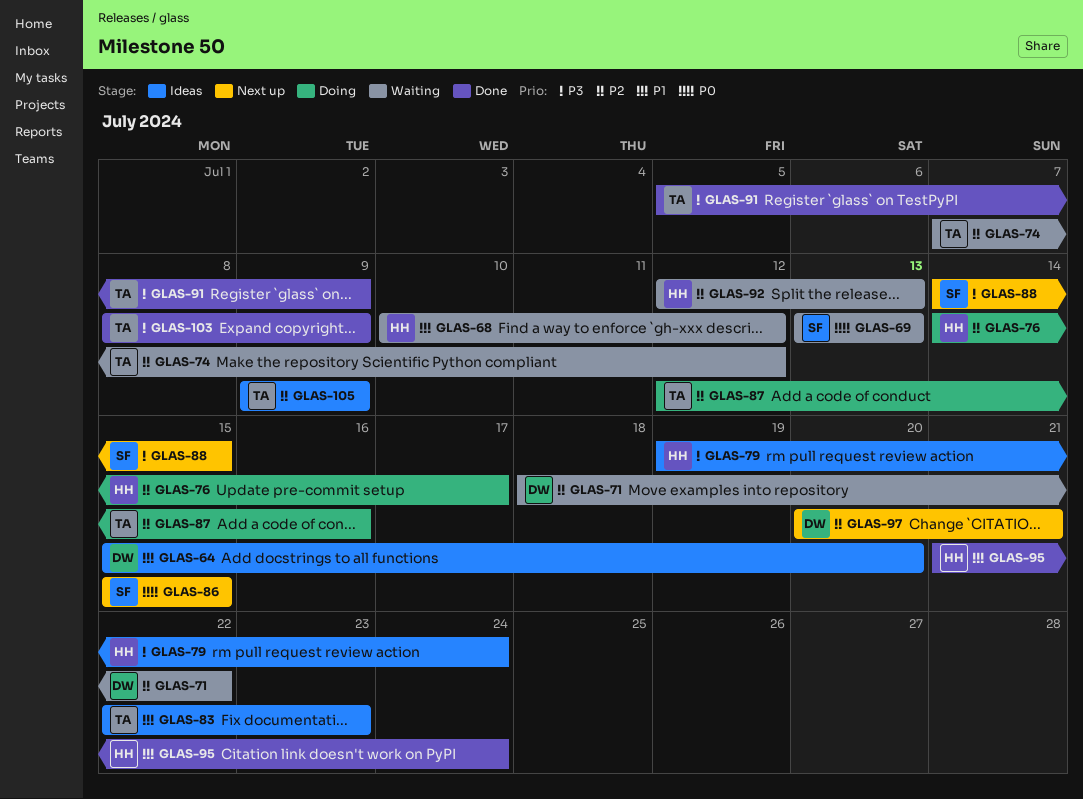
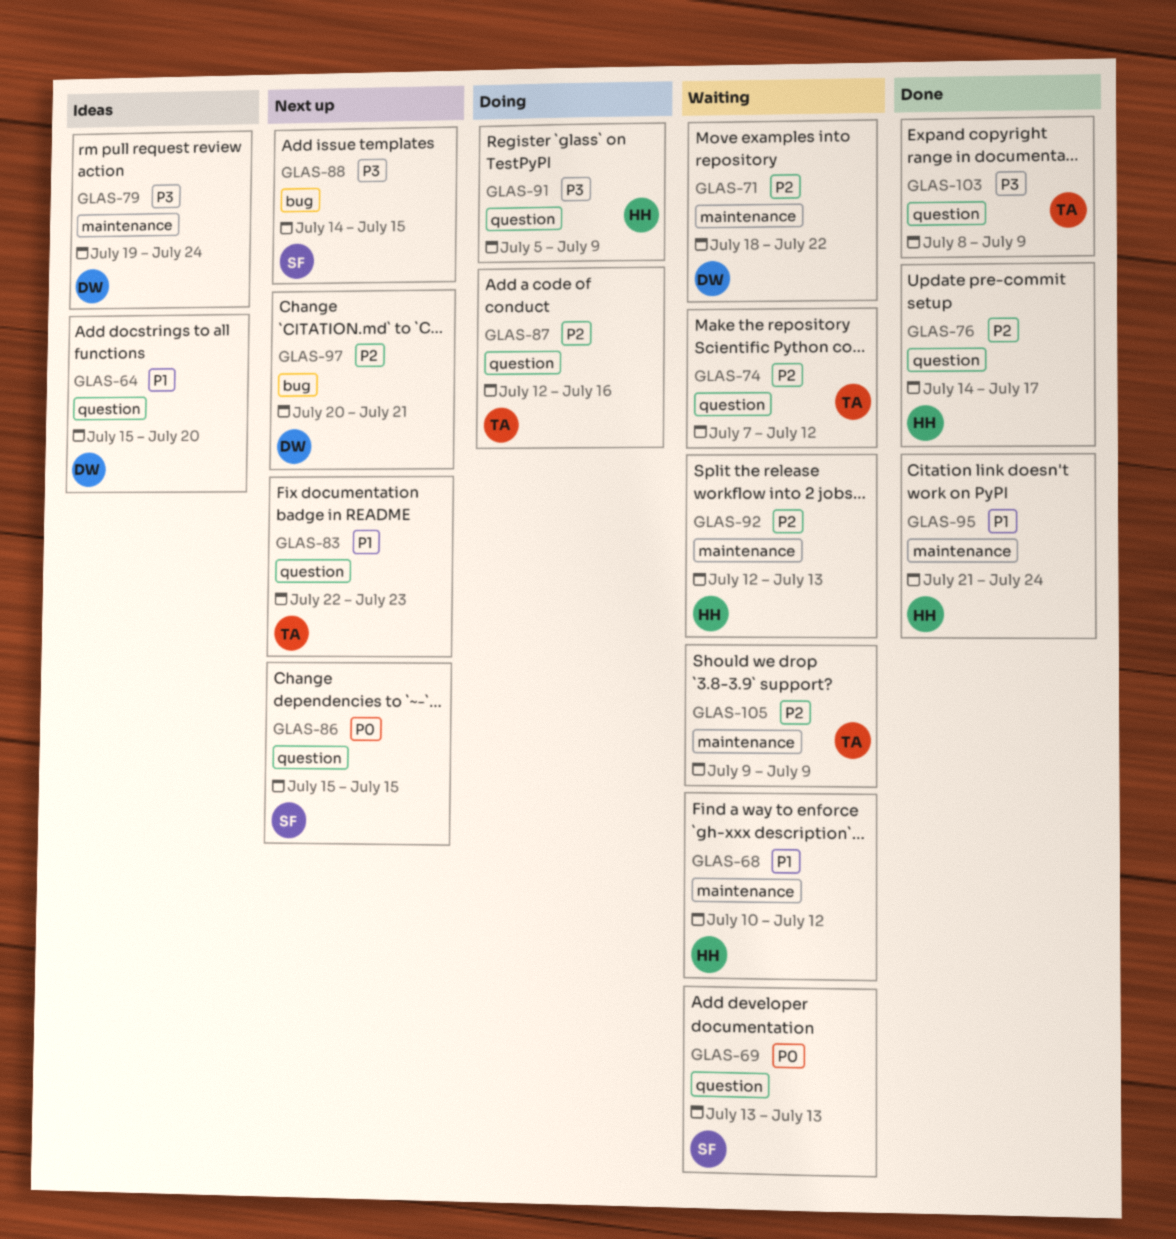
GLAS-76, status: Doing -> Done
GLAS-79, owner: HH -> DW
GLAS-83, status: Ideas -> Next up
GLAS-91, status: Done -> Doing
GLAS-91, owner: TA -> HH
GLAS-105, status: Ideas -> Waiting

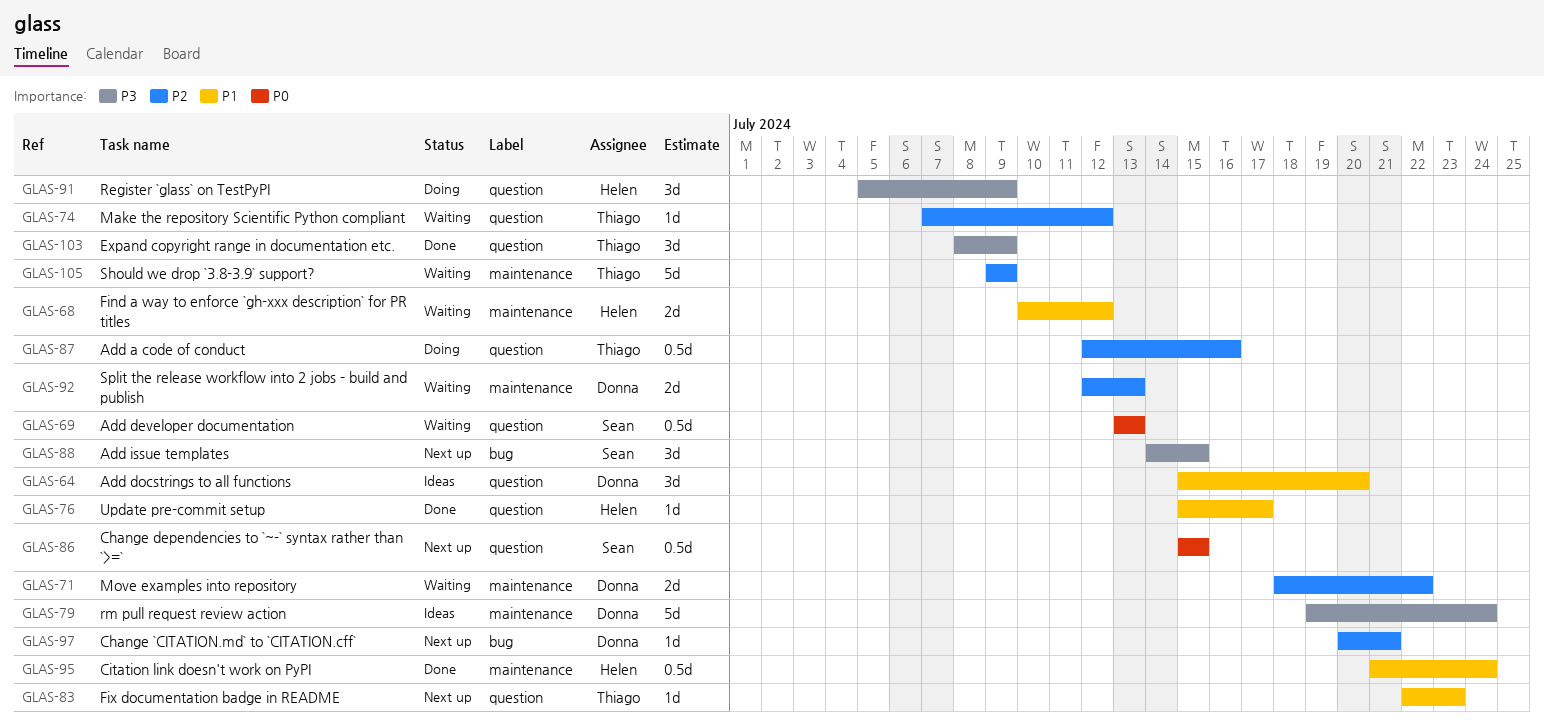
GLAS-76, priority: P2 -> P1
GLAS-76, start: Jul 14 -> Jul 15
GLAS-92, owner: Helen -> Donna

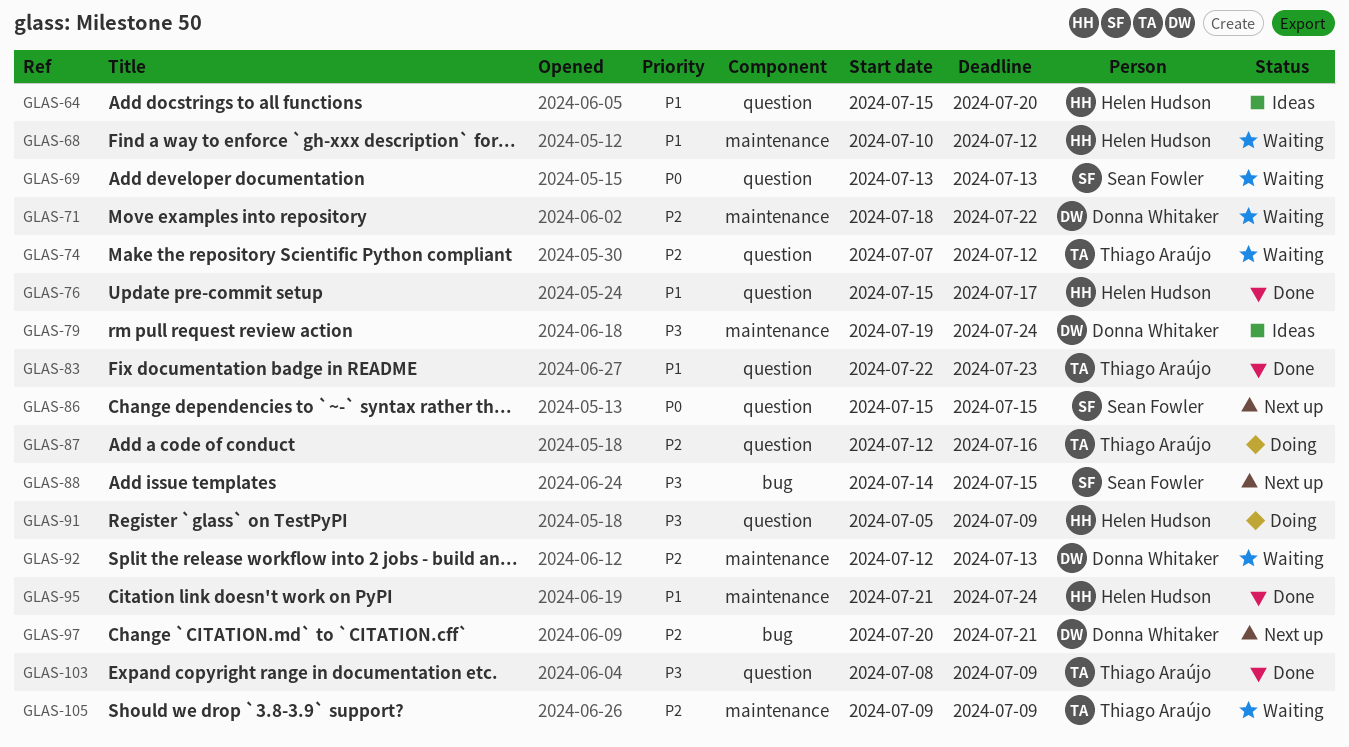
GLAS-64, owner: Donna Whitaker -> Helen Hudson
GLAS-83, status: Next up -> Done

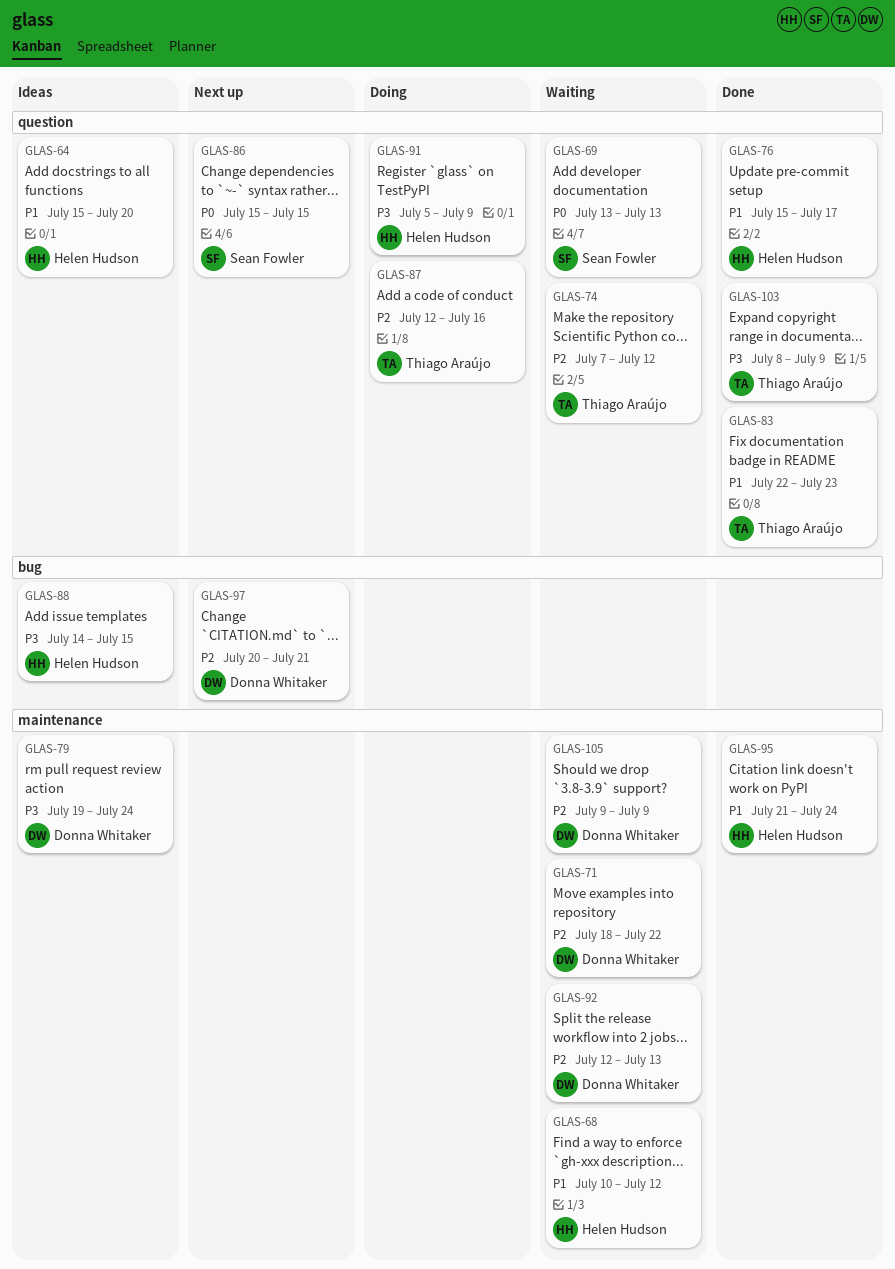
GLAS-88, status: Next up -> Ideas
GLAS-88, owner: Sean Fowler -> Helen Hudson
GLAS-105, owner: Thiago Araújo -> Donna Whitaker

